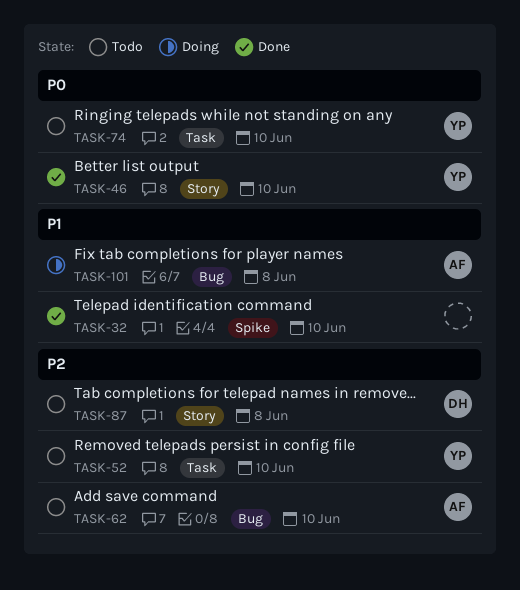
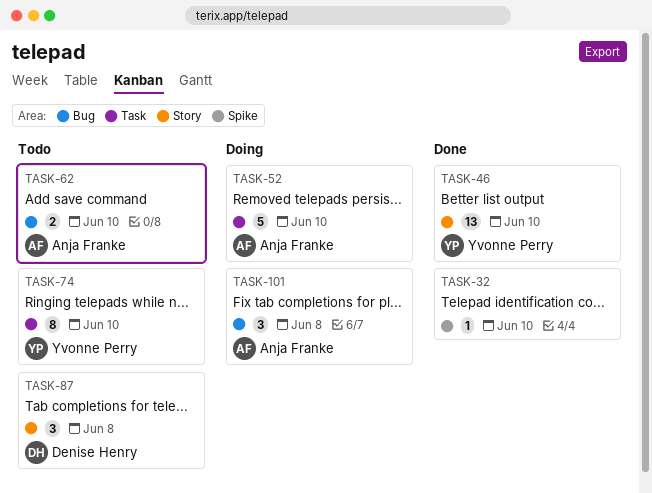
TASK-52, status: Todo -> Doing
TASK-52, owner: Yvonne Perry -> Anja Franke

